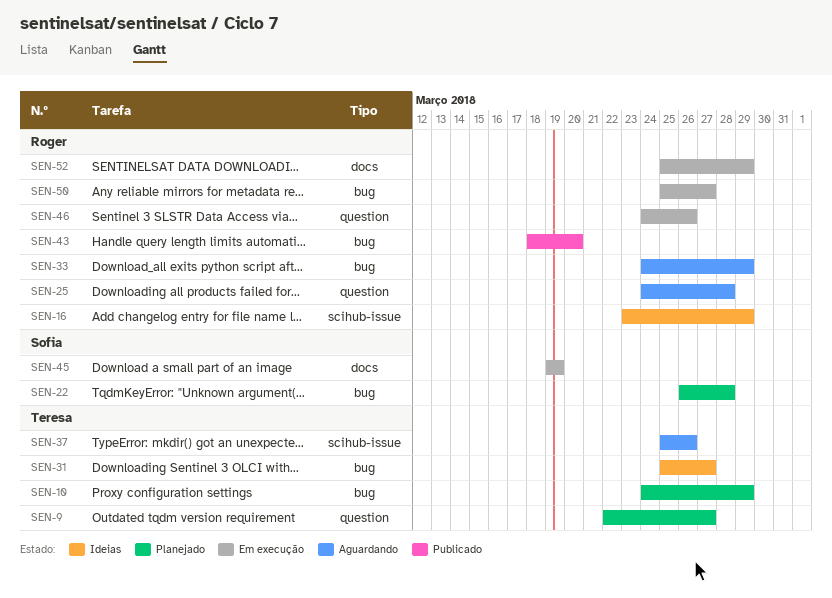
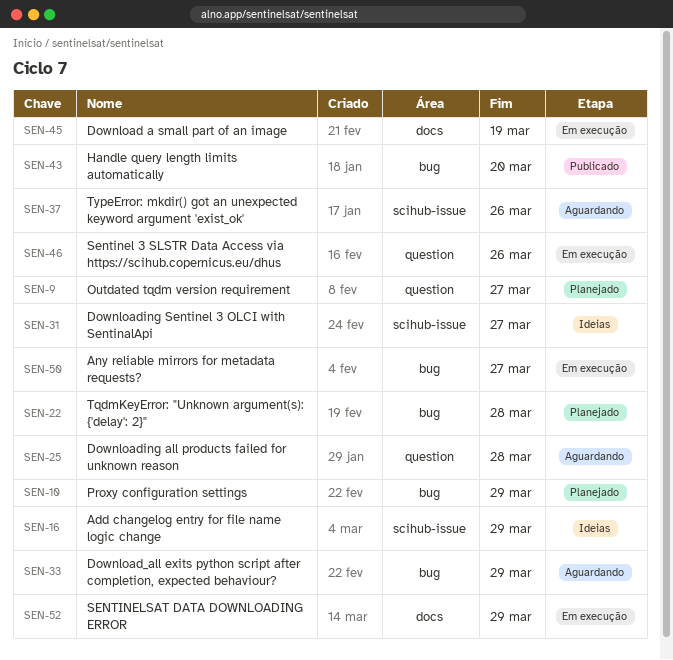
SEN-31, label: bug -> scihub-issue

